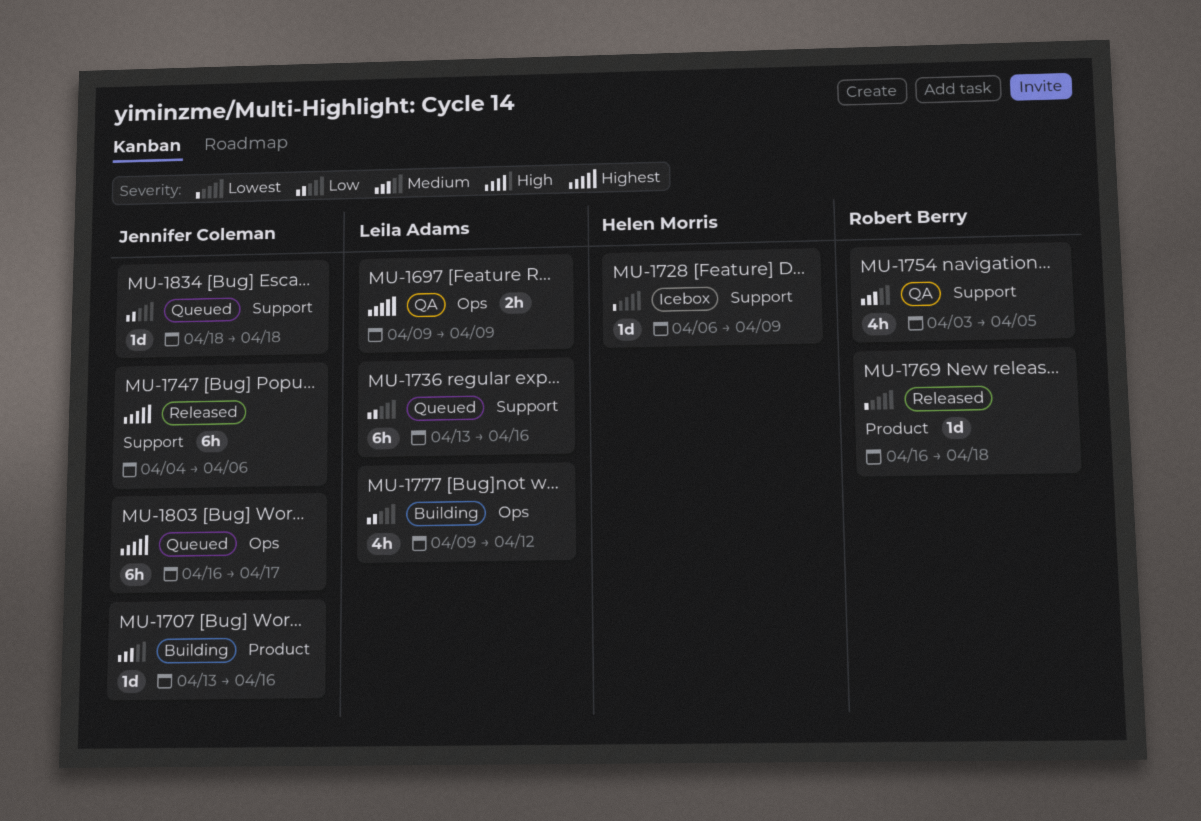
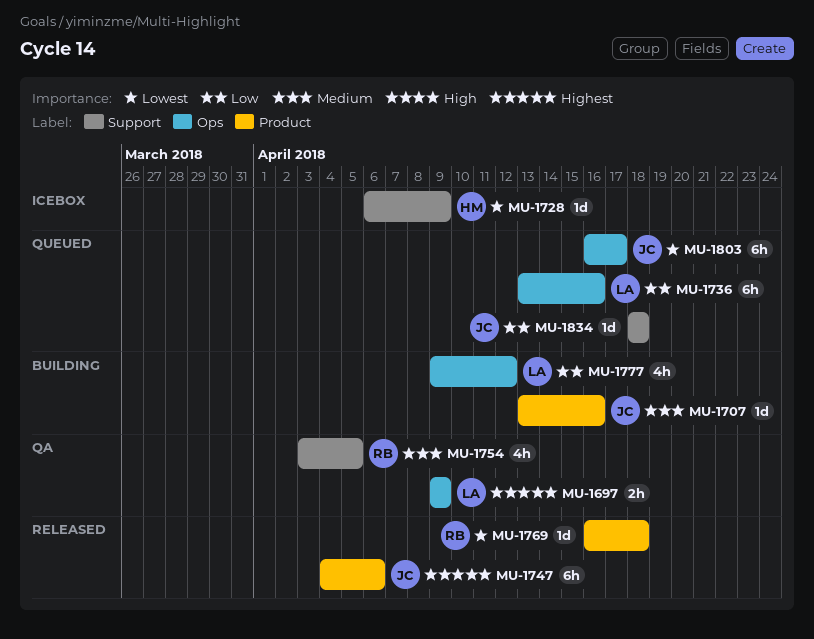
MU-1736, label: Support -> Ops
MU-1747, label: Support -> Product
MU-1803, priority: Highest -> Lowest

